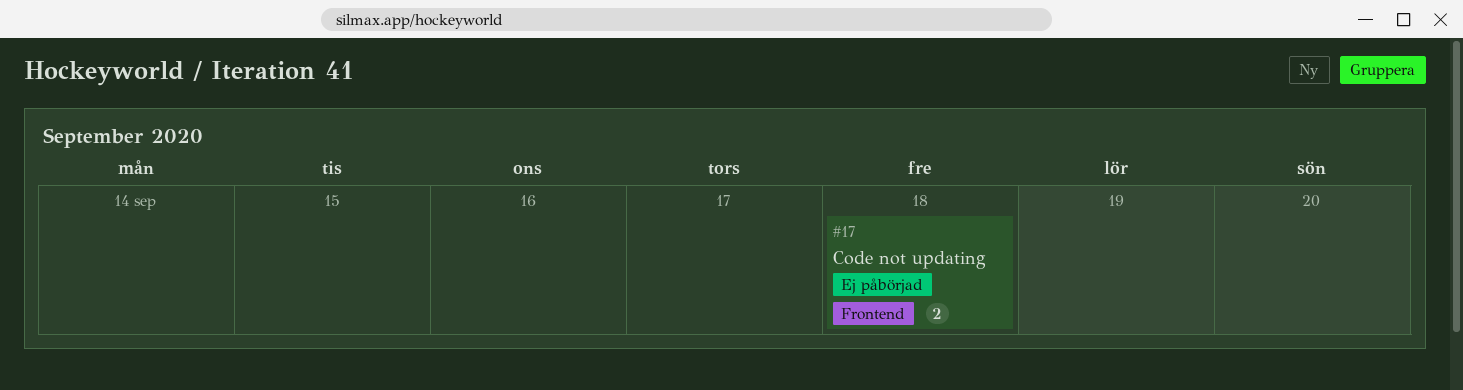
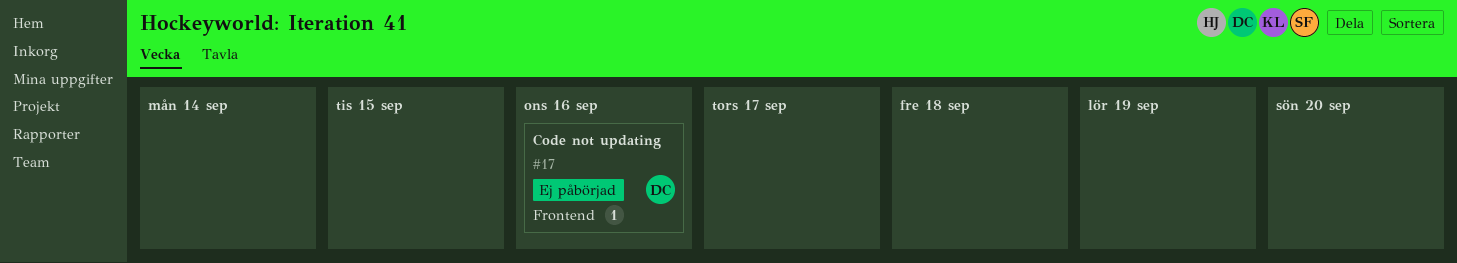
#17, estimate: 2 -> 1
#17, due: Sep 18 -> Sep 16

